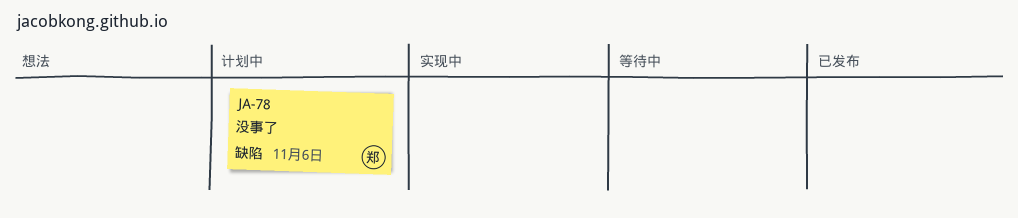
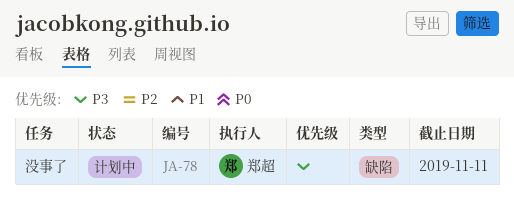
JA-78, due: Nov 6 -> Nov 11

